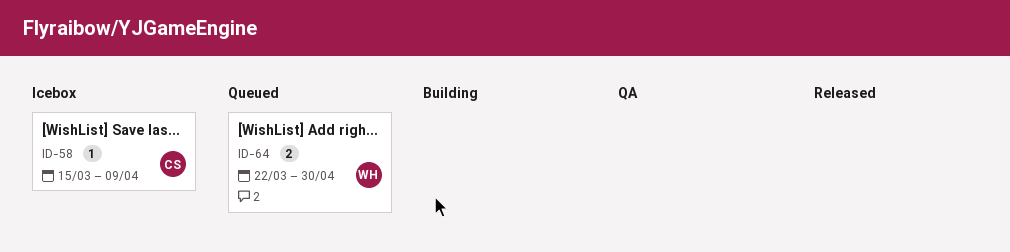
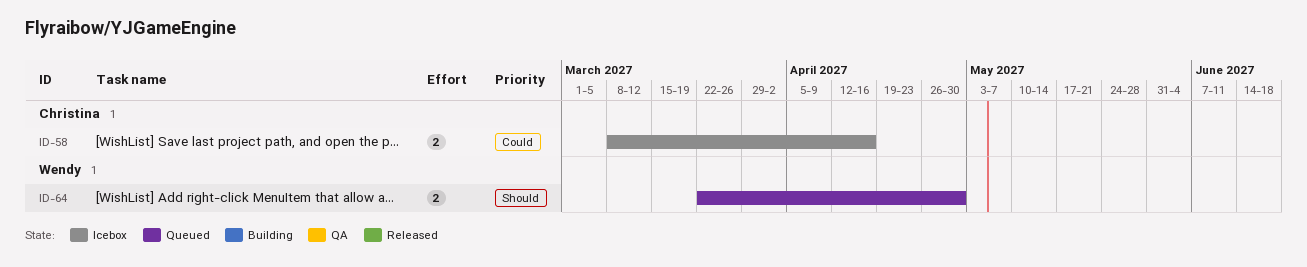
ID-58, estimate: 1 -> 2
ID-58, start: Mar 15 -> Mar 8
ID-58, due: Apr 9 -> Apr 16

